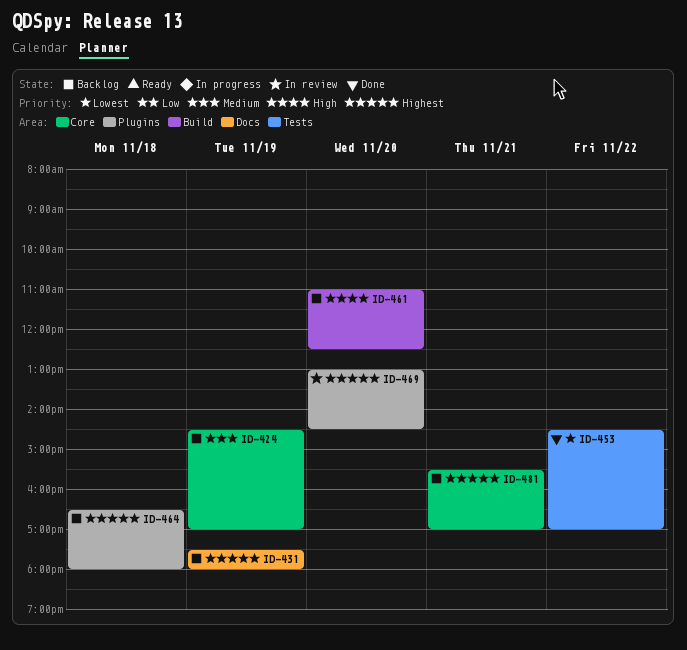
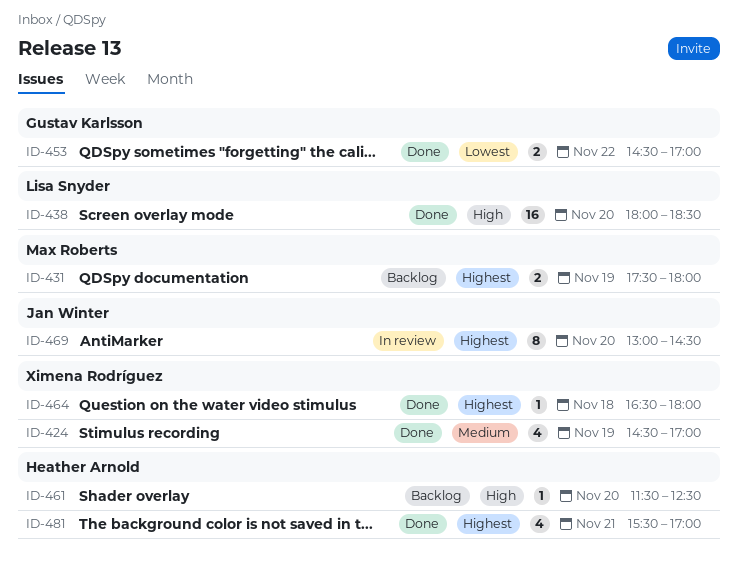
ID-424, status: Backlog -> Done
ID-438: none -> present
ID-461, begins: 11:00 -> 11:30
ID-464, status: Backlog -> Done
ID-481, status: Backlog -> Done

